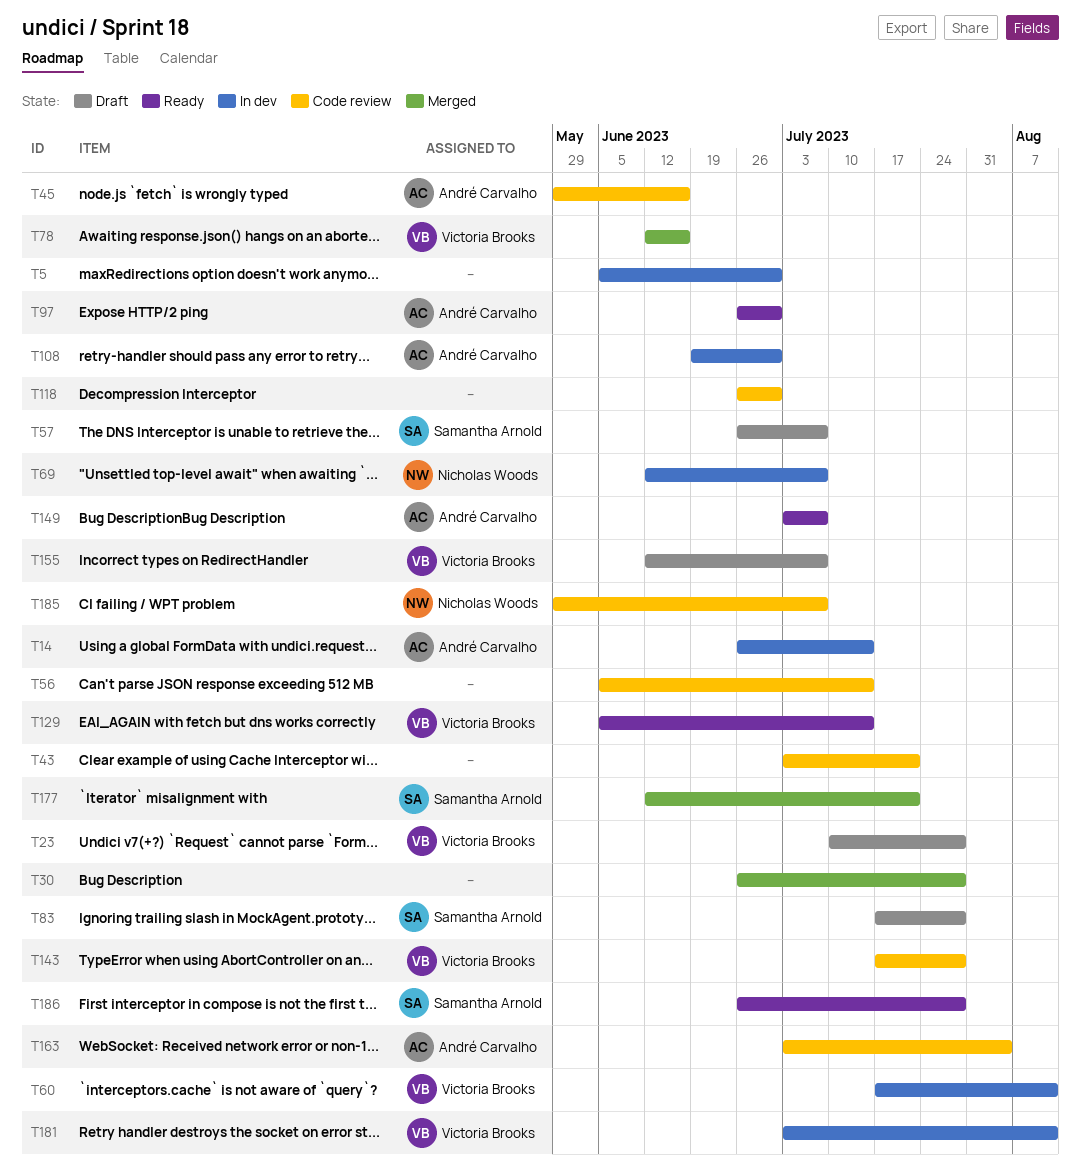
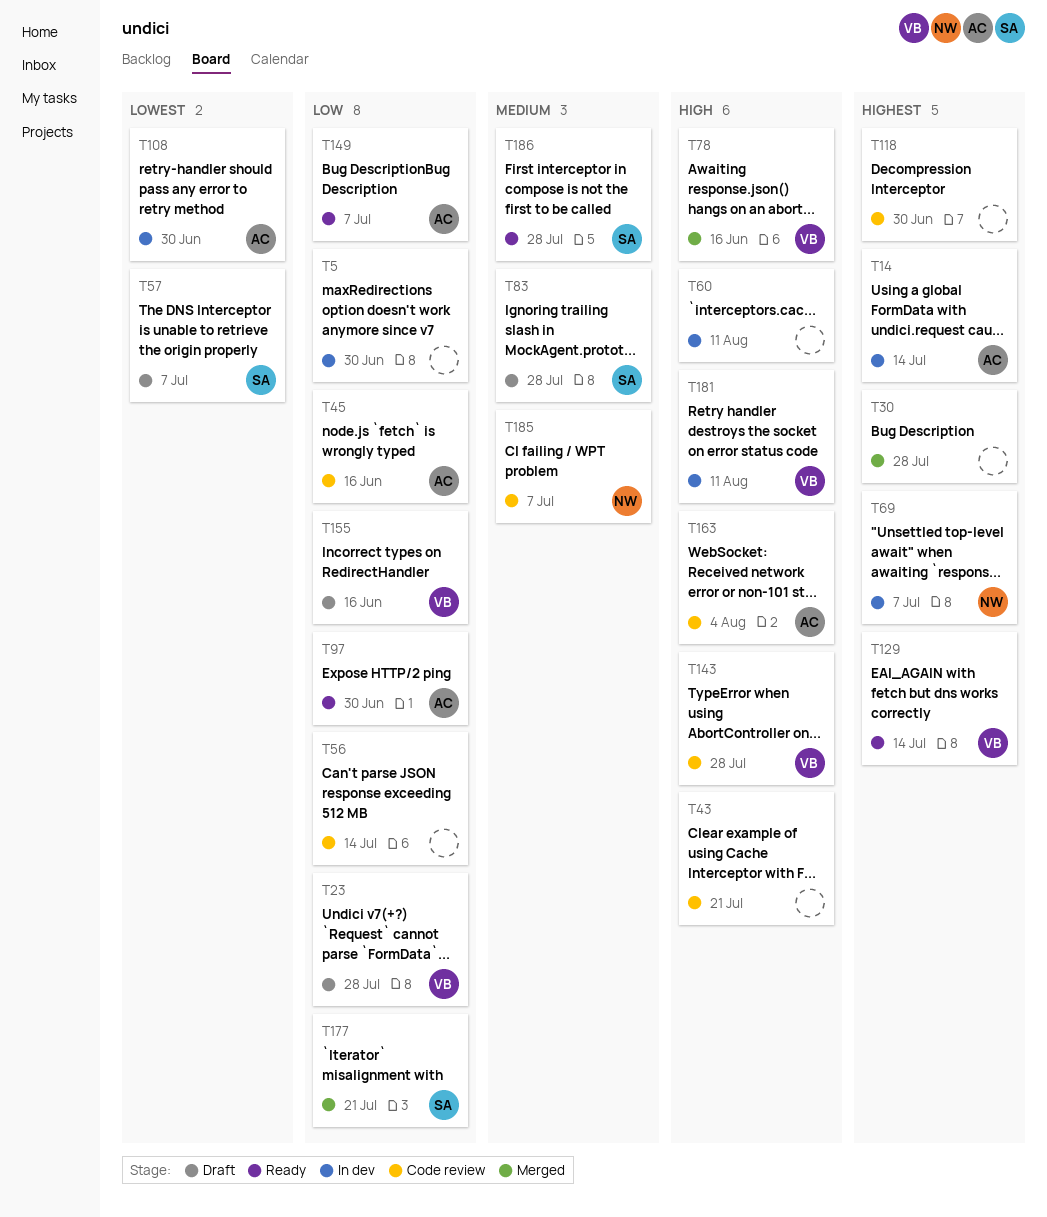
T60, owner: Victoria Brooks -> none
T155, due: Jul 7 -> Jun 16

